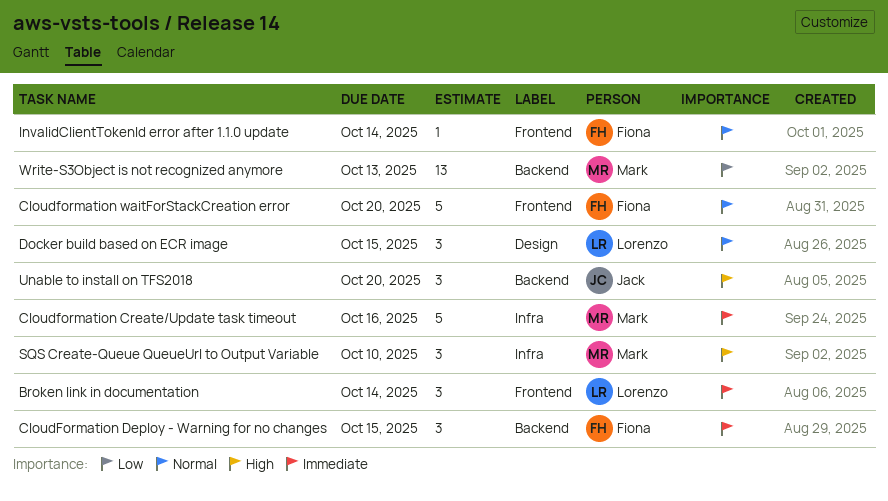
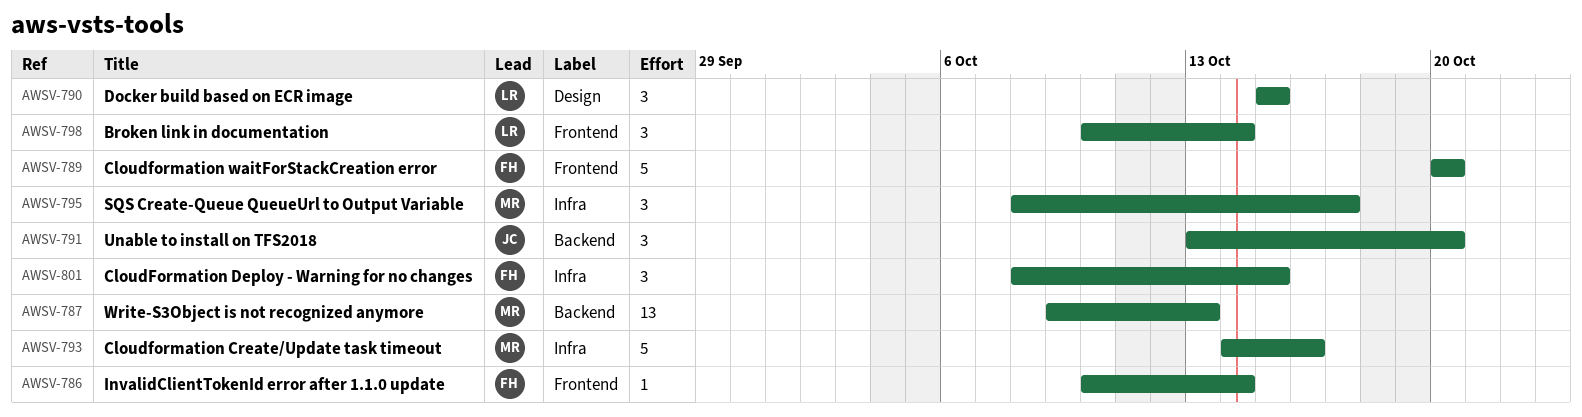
CloudFormation Deploy - Warning for no changes, label: Backend -> Infra
SQS Create-Queue QueueUrl to Output Variable, due: Oct 10 -> Oct 17

